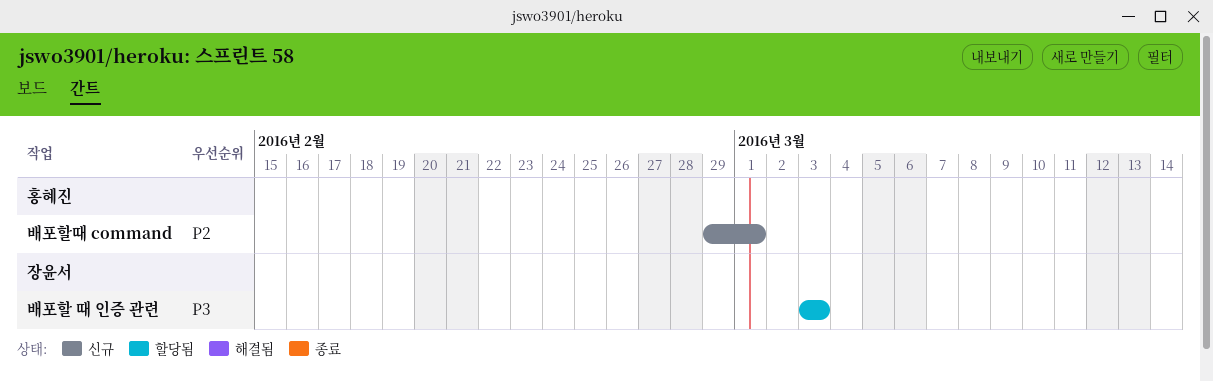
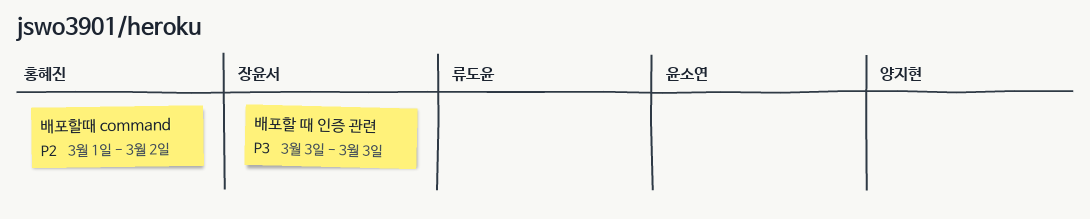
배포할때 command, start: Feb 29 -> Mar 1
배포할때 command, due: Mar 1 -> Mar 2

